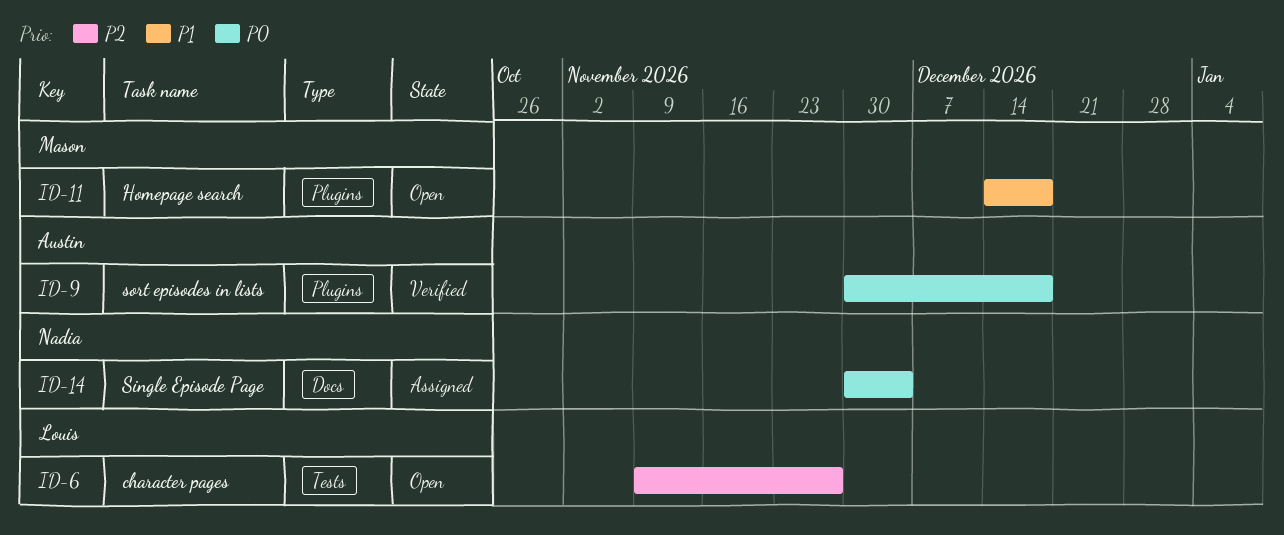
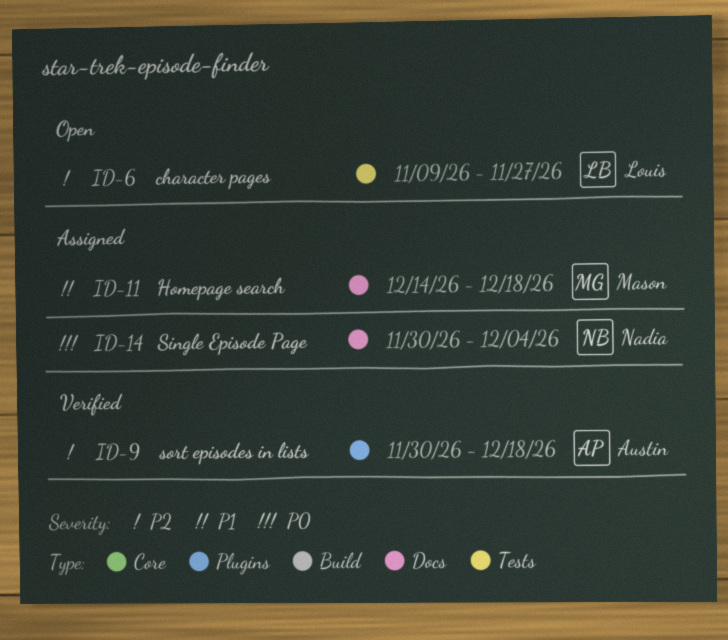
ID-9, priority: P0 -> P2
ID-11, status: Open -> Assigned
ID-11, label: Plugins -> Docs

